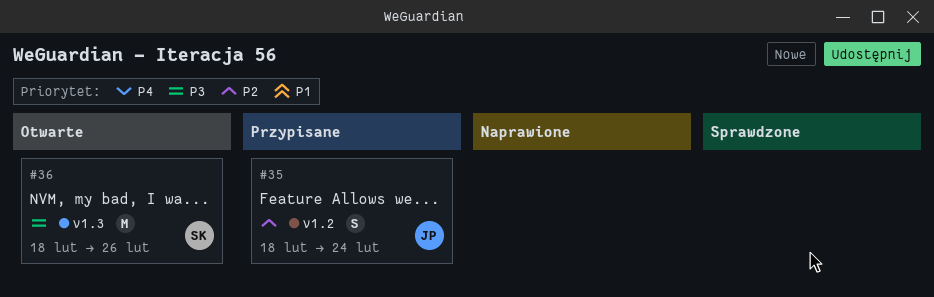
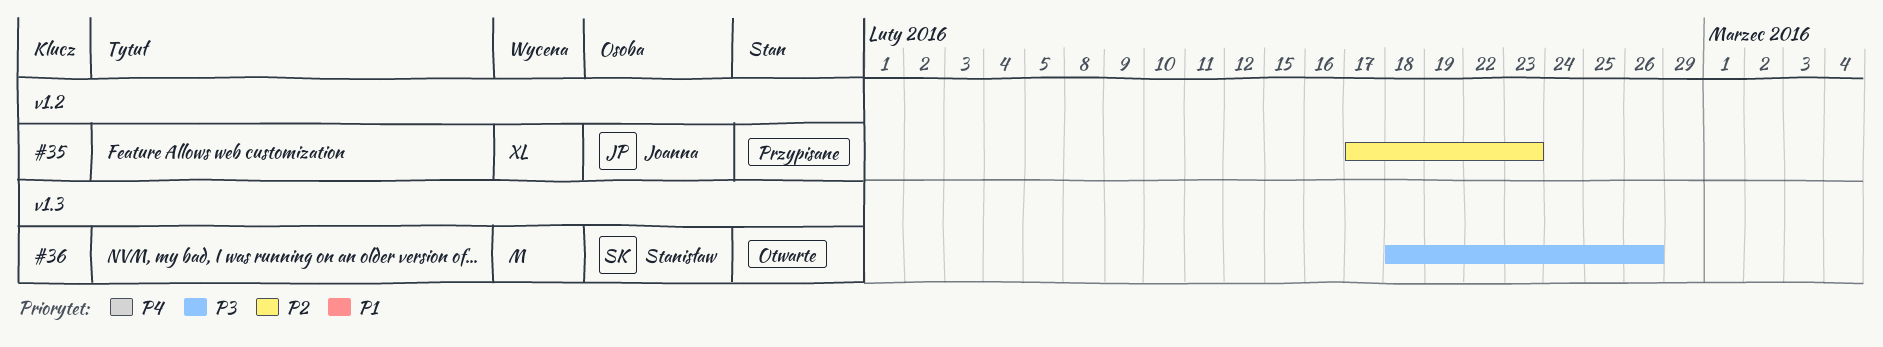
#35, estimate: S -> XL
#35, start: Feb 18 -> Feb 17
#35, due: Feb 24 -> Feb 23

